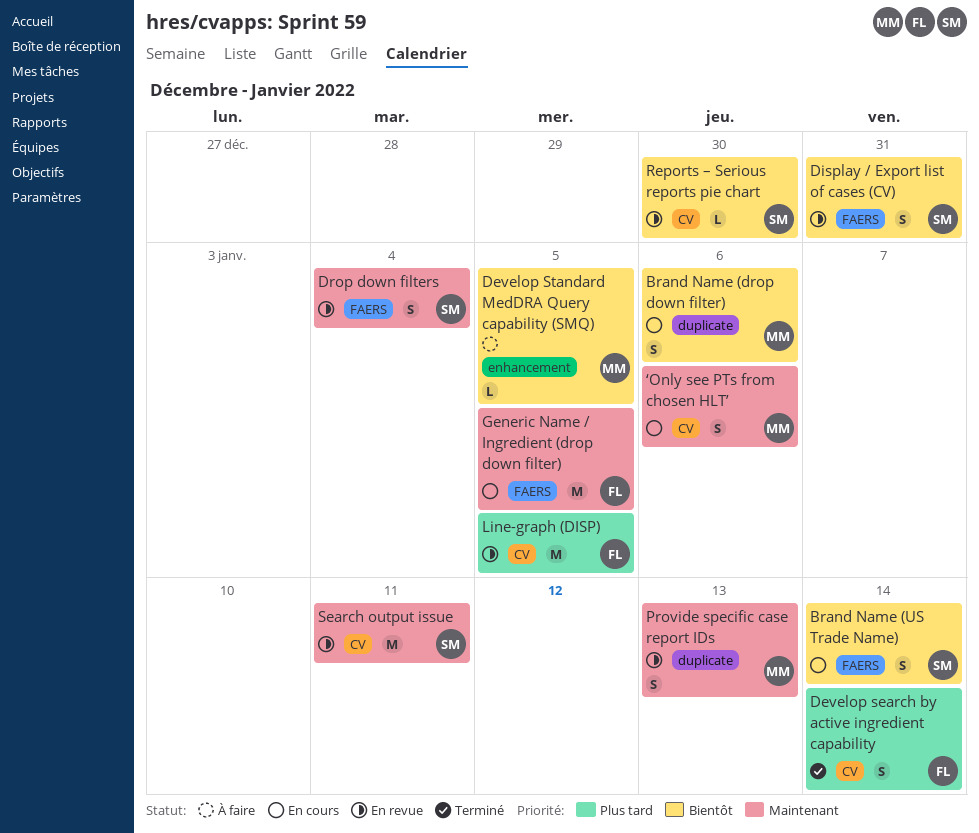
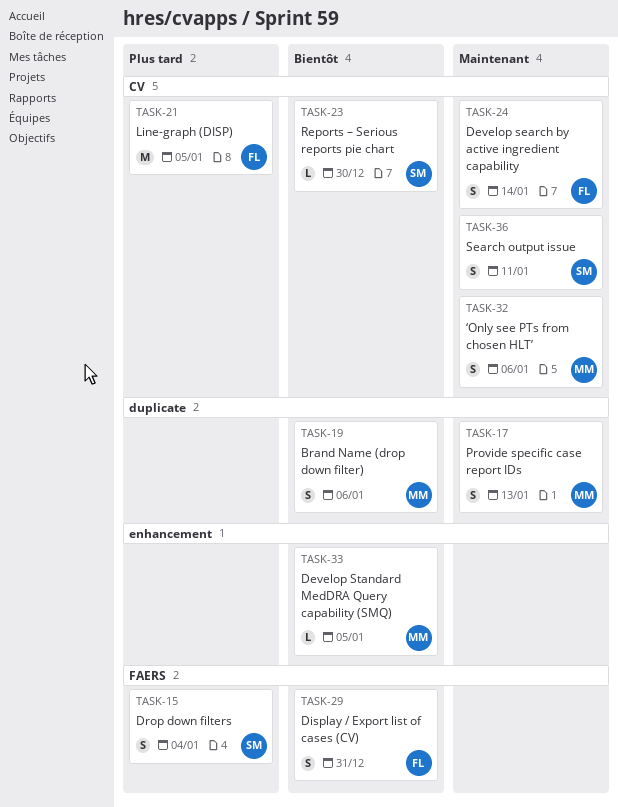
Brand Name (US Trade Name): present -> none
Develop search by active ingredient capability, priority: Plus tard -> Maintenant
Display / Export list of cases (CV), owner: SM -> FL
Drop down filters, priority: Maintenant -> Plus tard
Generic Name / Ingredient (drop down filter): present -> none
Search output issue, estimate: M -> S

